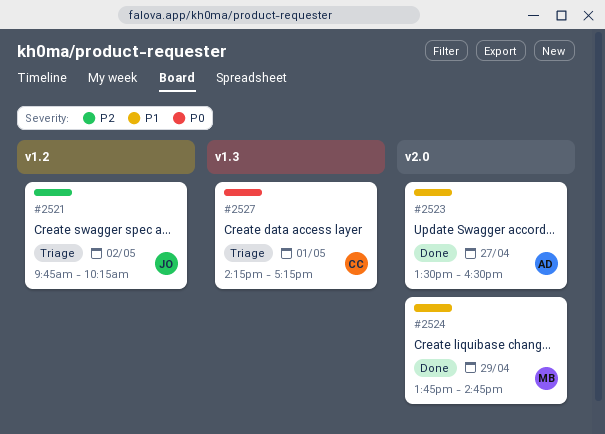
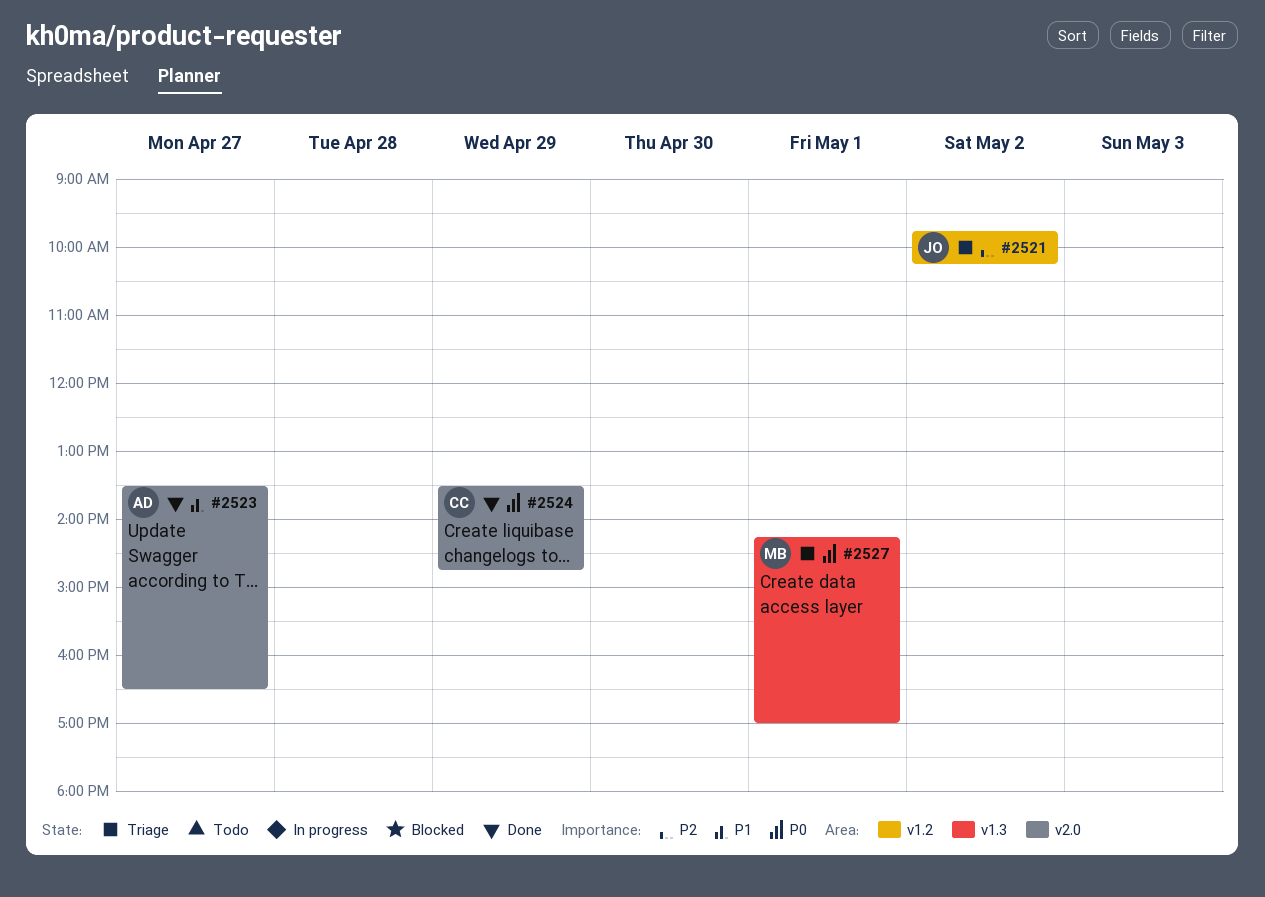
#2524, owner: MB -> CC
#2524, priority: P1 -> P0
#2524, begins: 13:45 -> 13:30
#2527, owner: CC -> MB
#2527, ends: 17:15 -> 17:00

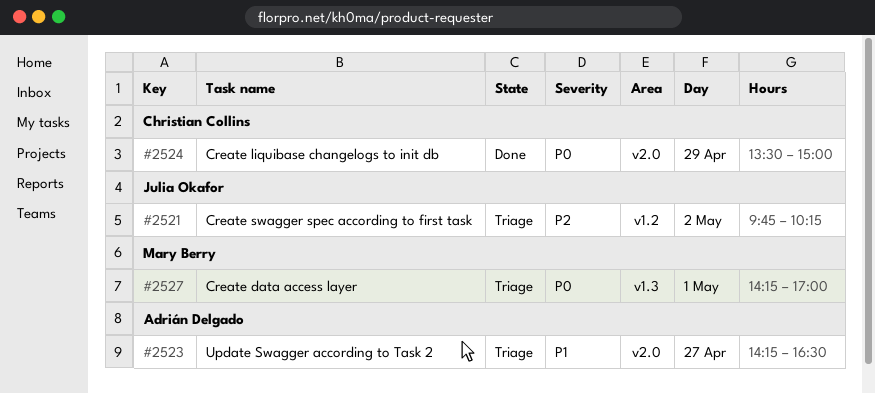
#2523, status: Done -> Triage
#2523, begins: 13:30 -> 14:15
#2524, ends: 14:45 -> 15:00

